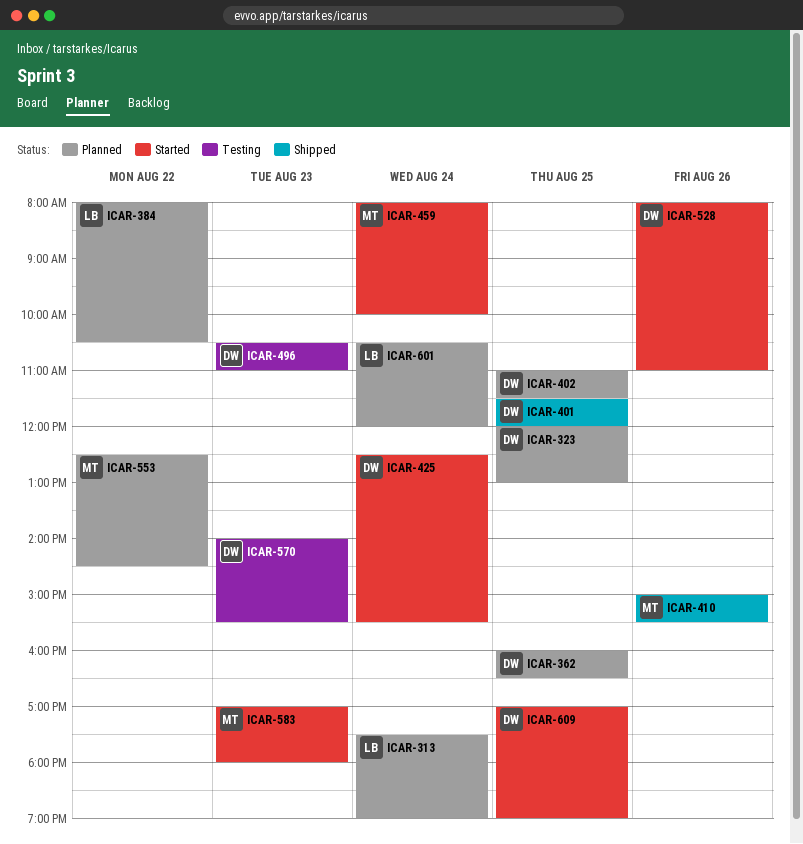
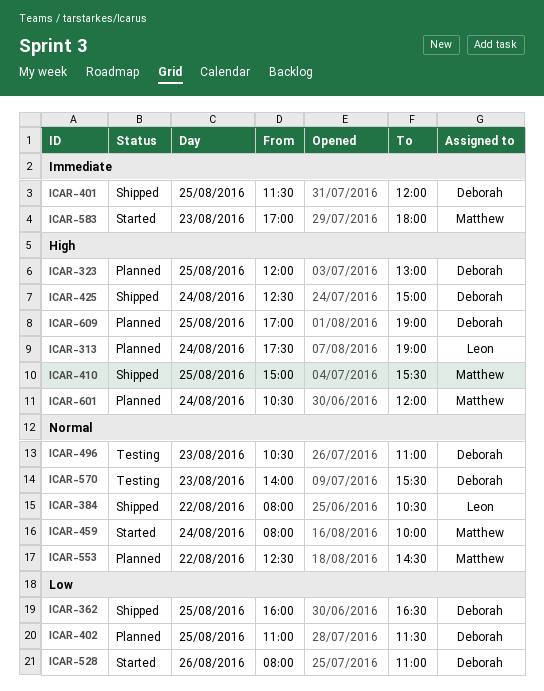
ICAR-362, status: Planned -> Shipped
ICAR-384, status: Planned -> Shipped
ICAR-410, day: Aug 26 -> Aug 25
ICAR-425, status: Started -> Shipped
ICAR-425, ends: 15:30 -> 15:00
ICAR-601, owner: Leon -> Matthew
ICAR-609, status: Started -> Planned

